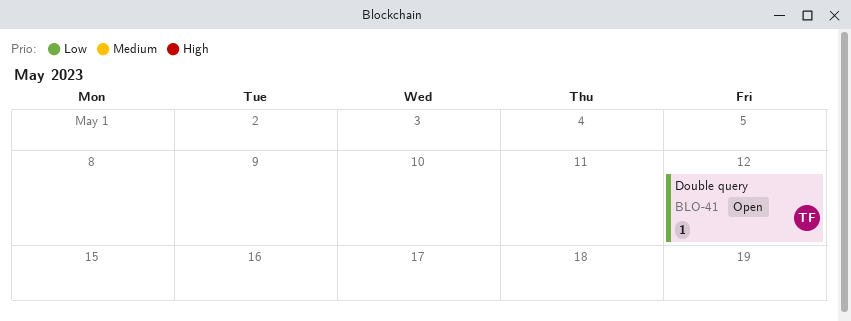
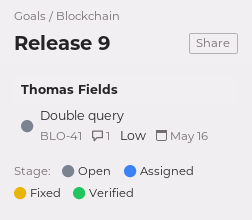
BLO-41, due: May 12 -> May 16

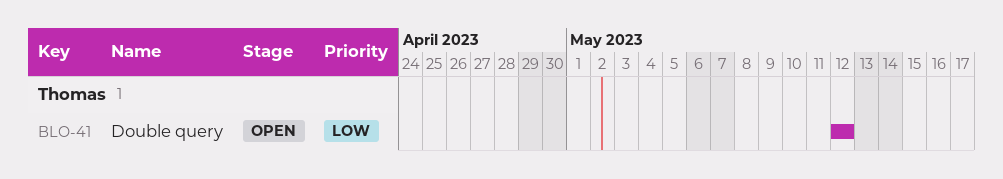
BLO-41, due: May 16 -> May 12

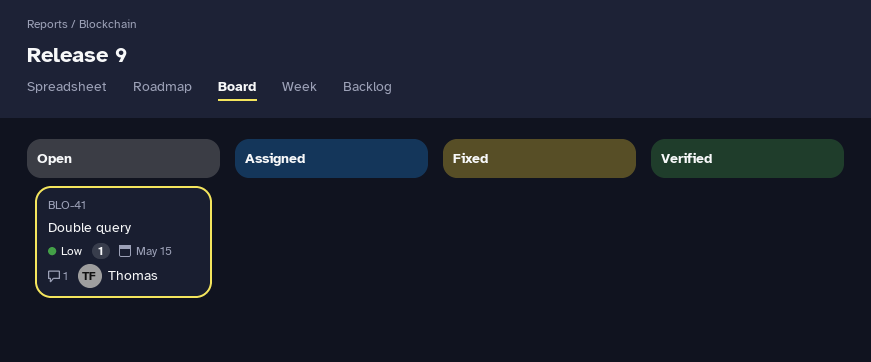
BLO-41, due: May 12 -> May 15

